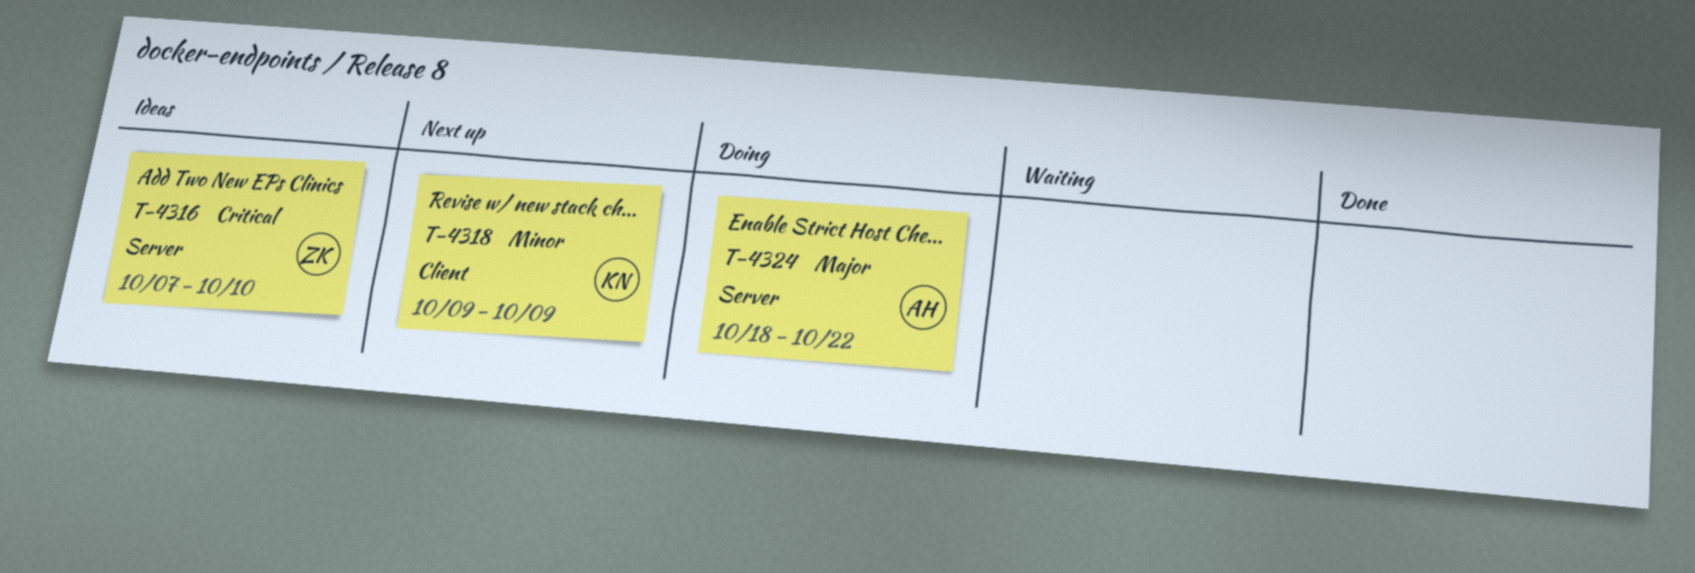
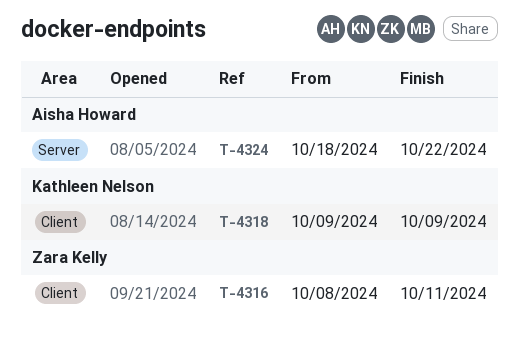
T-4316, label: Server -> Client
T-4316, start: Oct 7 -> Oct 8
T-4316, due: Oct 10 -> Oct 11

